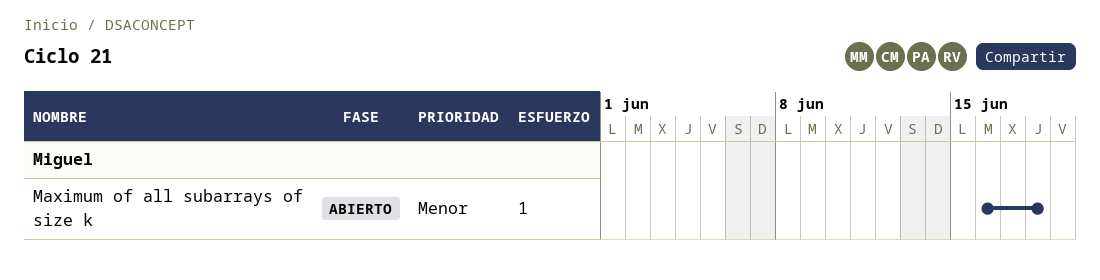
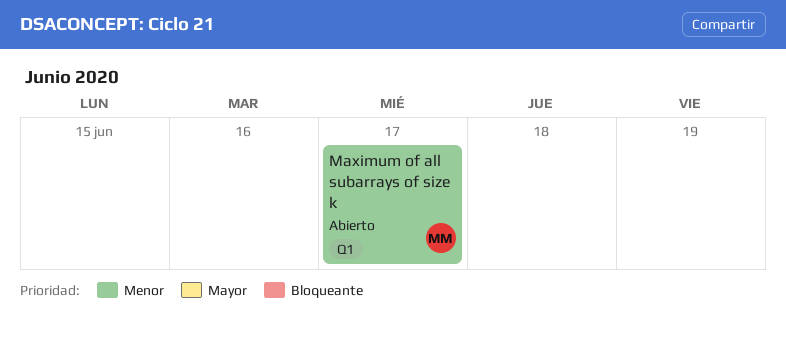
Maximum of all subarrays of size k, due: Jun 18 -> Jun 17

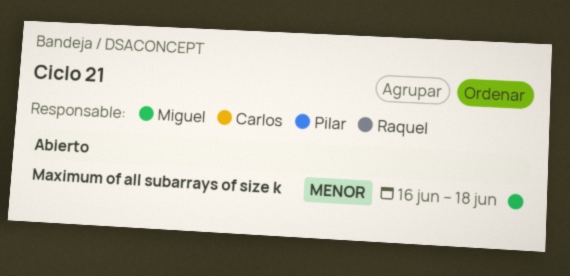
Maximum of all subarrays of size k, due: Jun 17 -> Jun 18

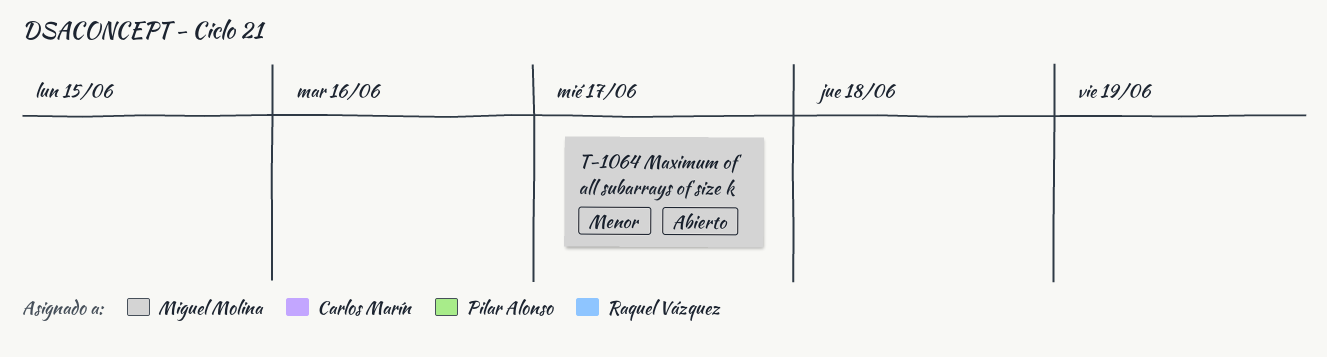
Maximum of all subarrays of size k, due: Jun 18 -> Jun 17

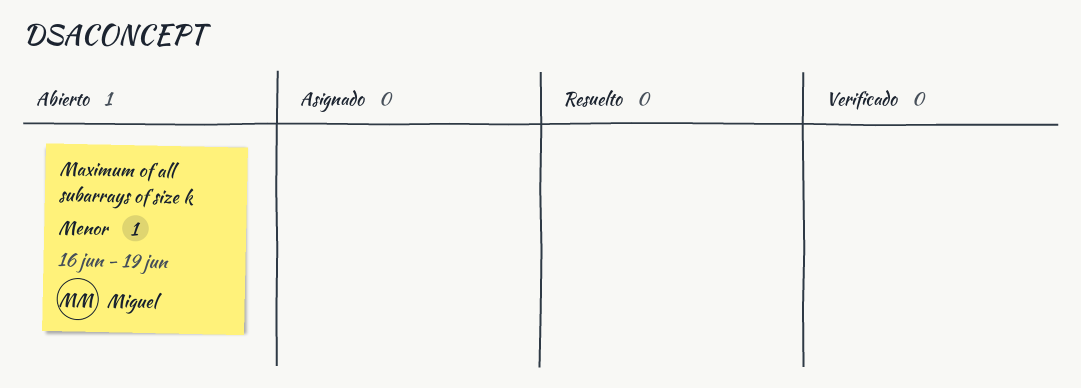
Maximum of all subarrays of size k, due: Jun 17 -> Jun 19

